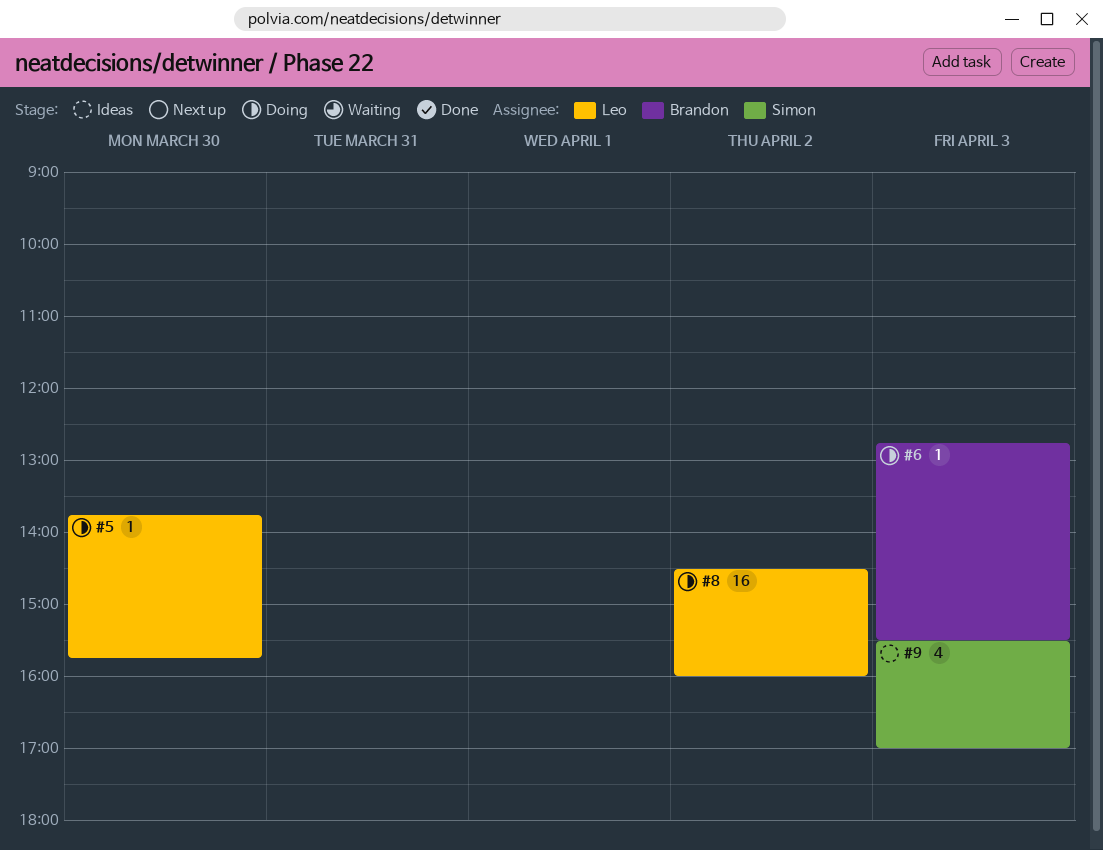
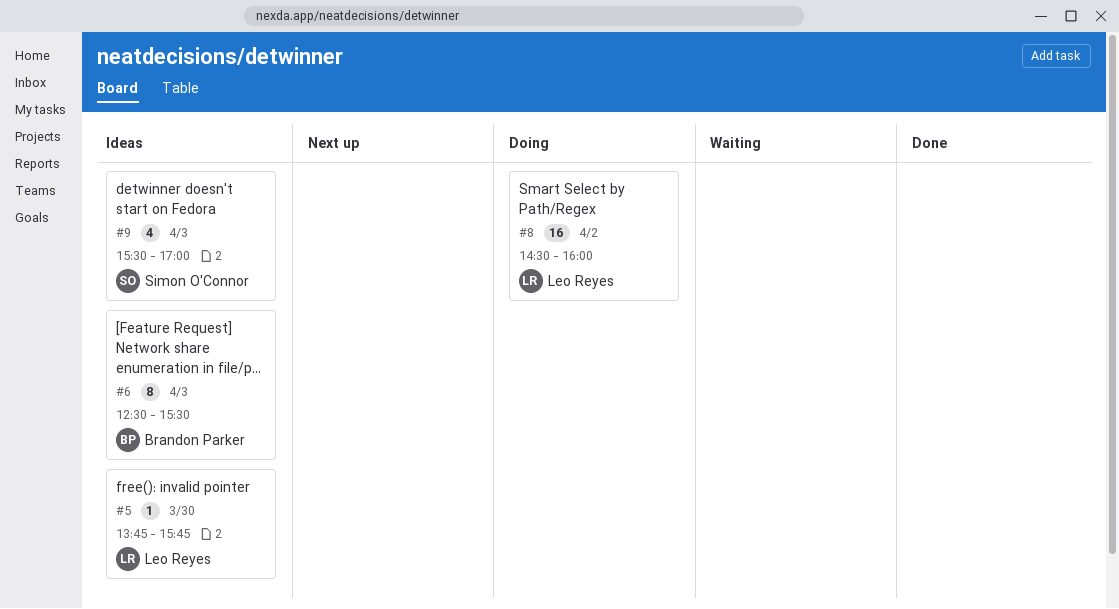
#5, status: Doing -> Ideas
#6, status: Doing -> Ideas
#6, estimate: 1 -> 8
#6, begins: 12:45 -> 12:30

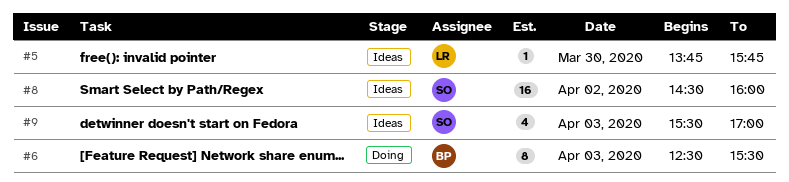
#6, status: Ideas -> Doing
#8, status: Doing -> Ideas
#8, owner: Leo Reyes -> Simon O'Connor

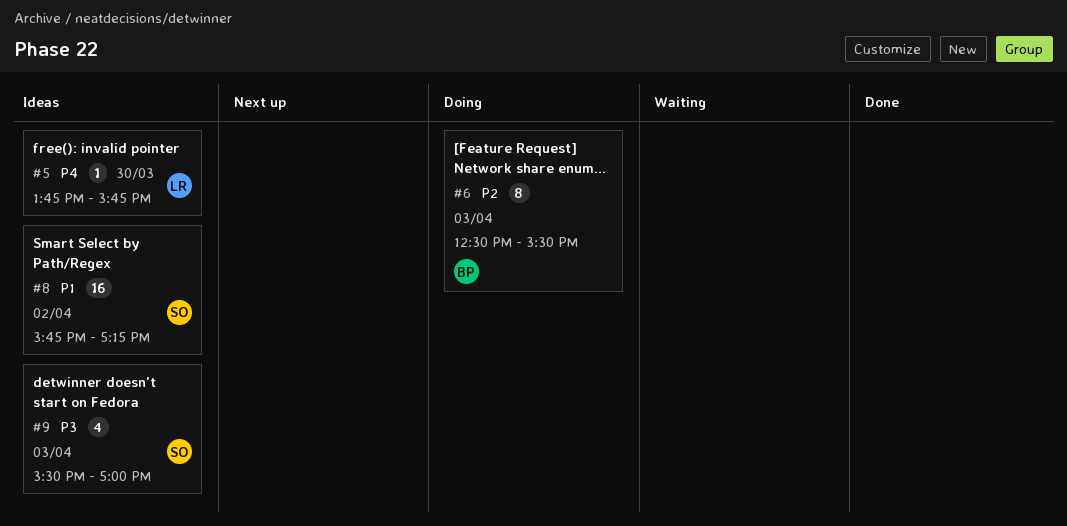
#8, begins: 14:30 -> 15:45
#8, ends: 16:00 -> 17:15

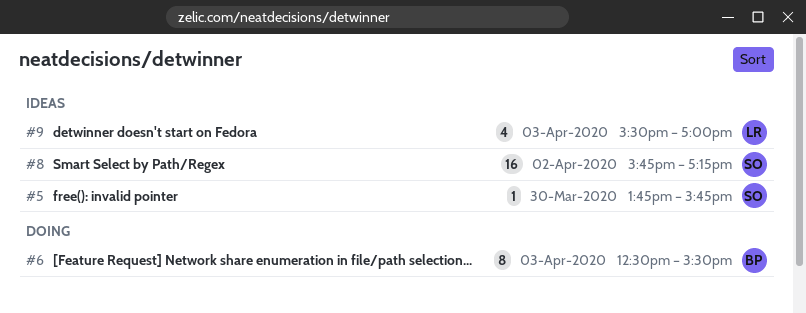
#5, owner: LR -> SO
#9, owner: SO -> LR

